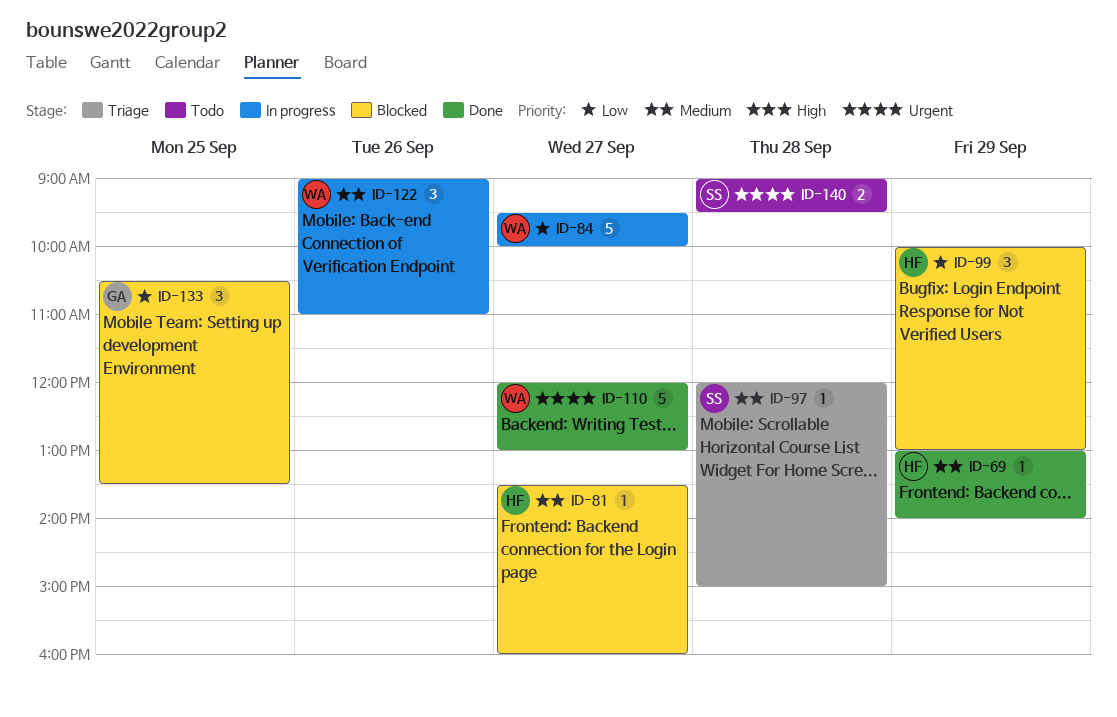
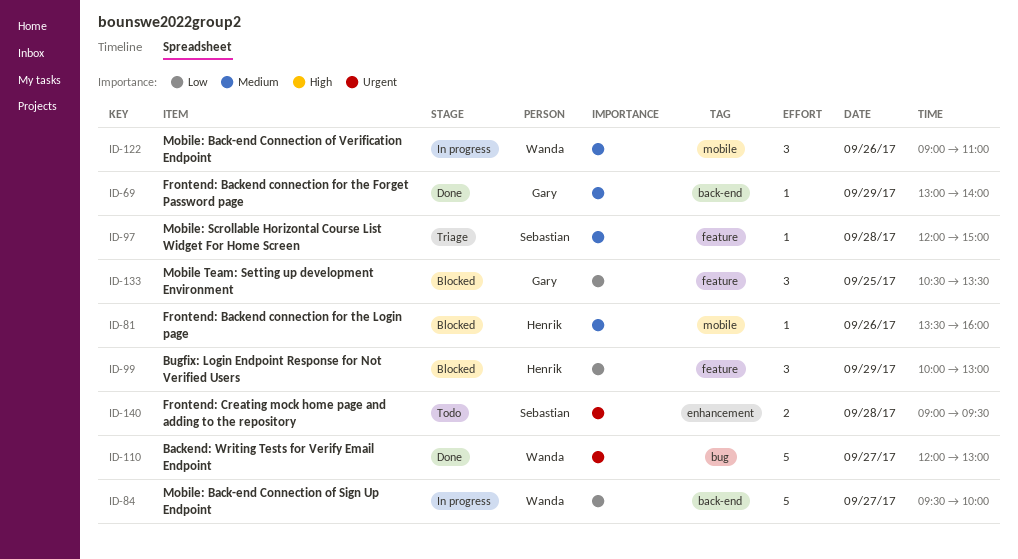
ID-69, owner: Henrik -> Gary
ID-81, day: Sep 27 -> Sep 26

